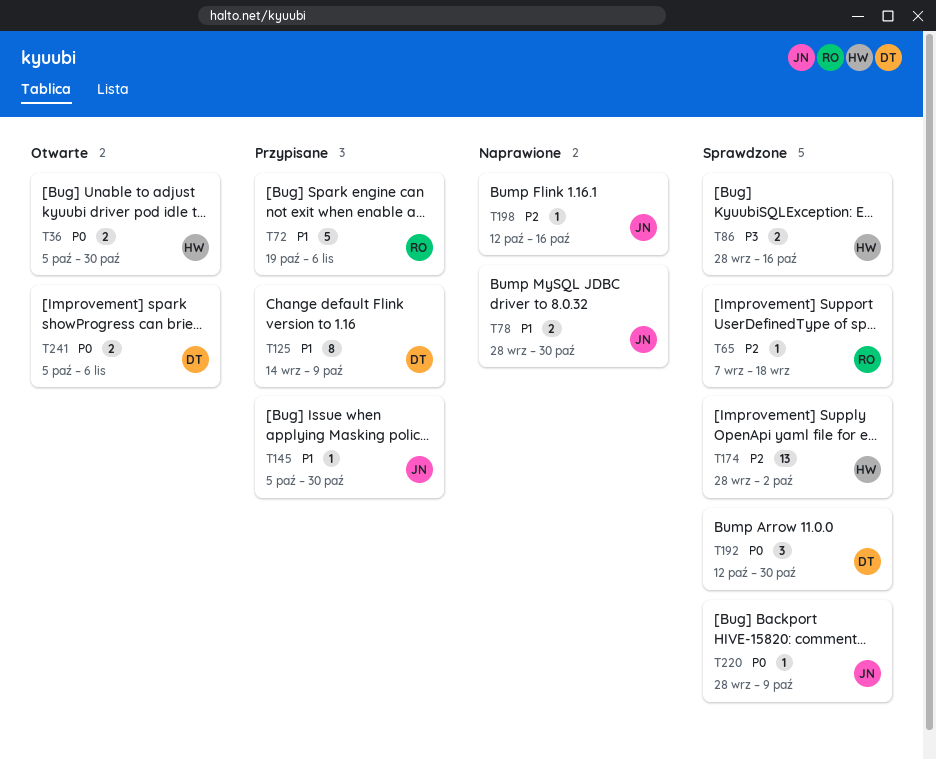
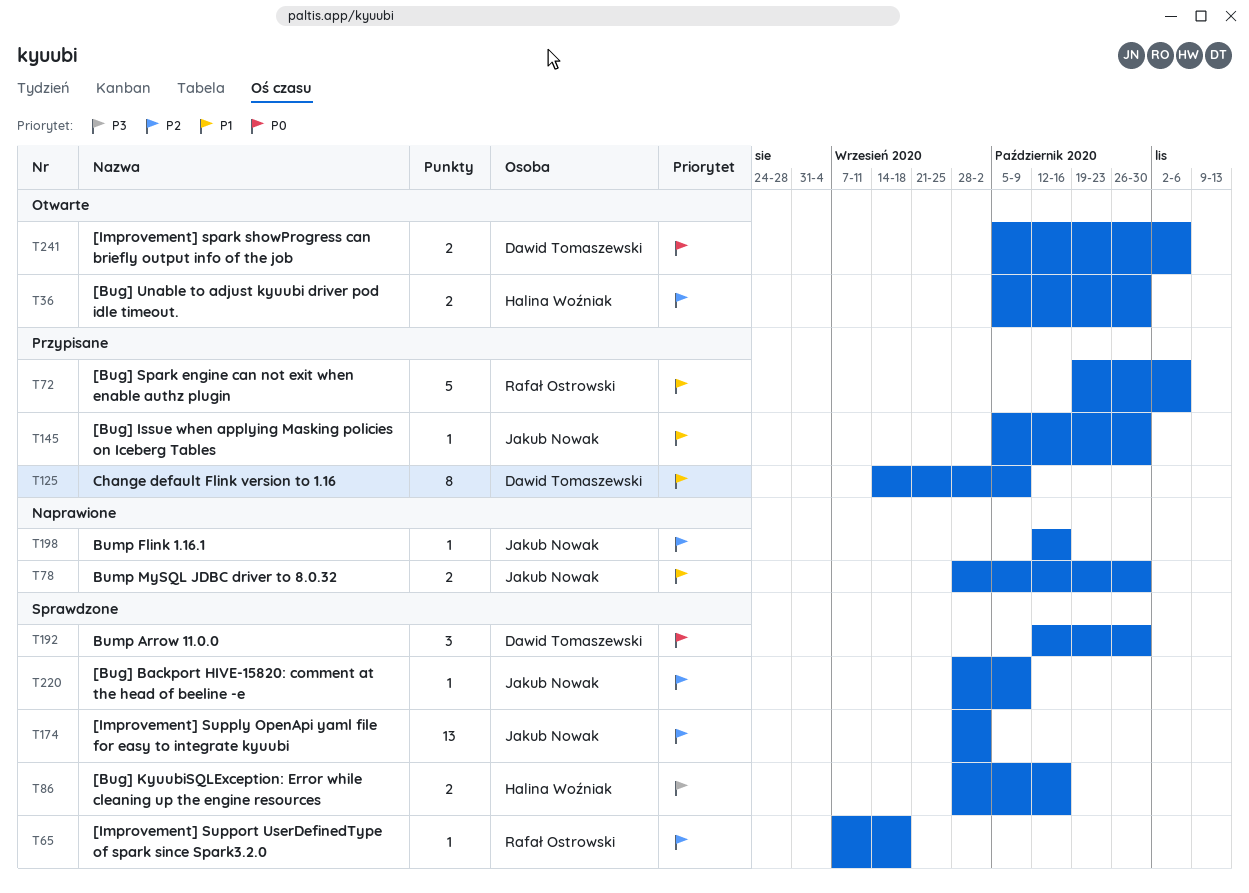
T36, priority: P0 -> P2
T174, owner: Halina Woźniak -> Jakub Nowak
T220, priority: P0 -> P2

